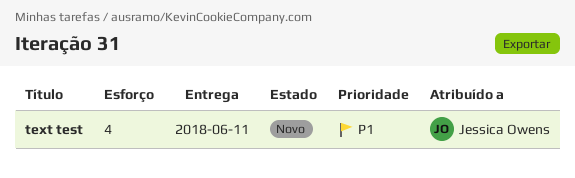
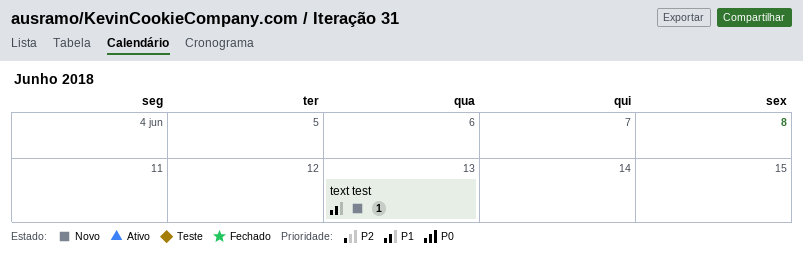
text test, estimate: 4 -> 1
text test, due: Jun 11 -> Jun 13

